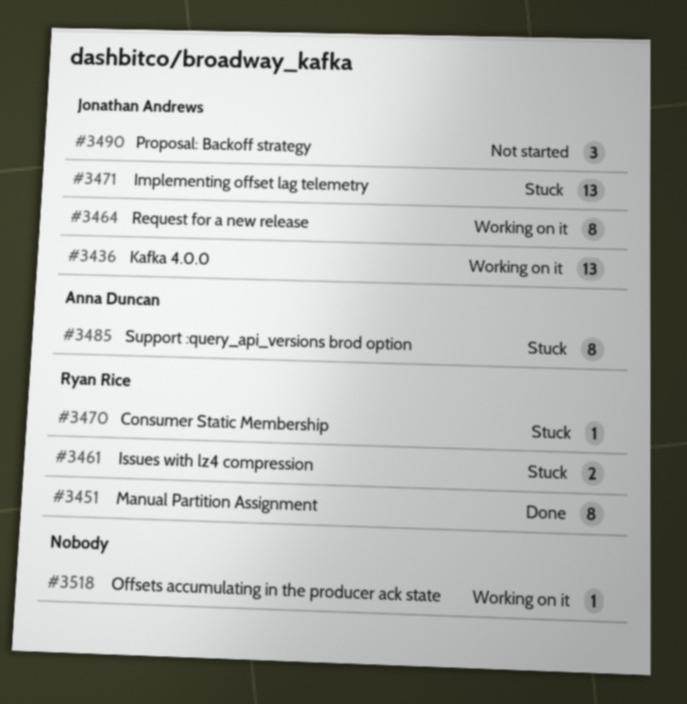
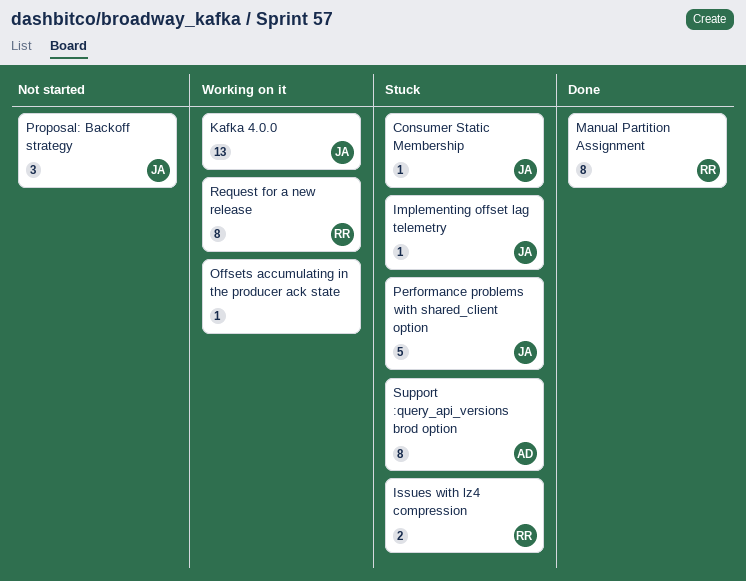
Consumer Static Membership, owner: Ryan Rice -> Jonathan Andrews
Implementing offset lag telemetry, estimate: 13 -> 1
Performance problems with shared_client option: none -> present
Request for a new release, owner: Jonathan Andrews -> Ryan Rice

